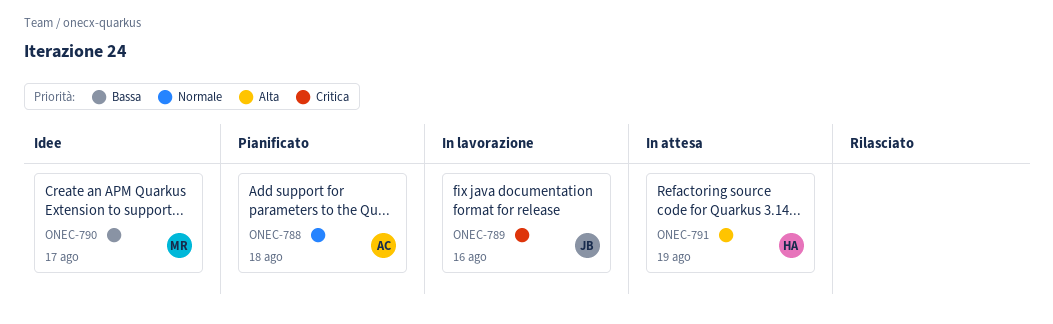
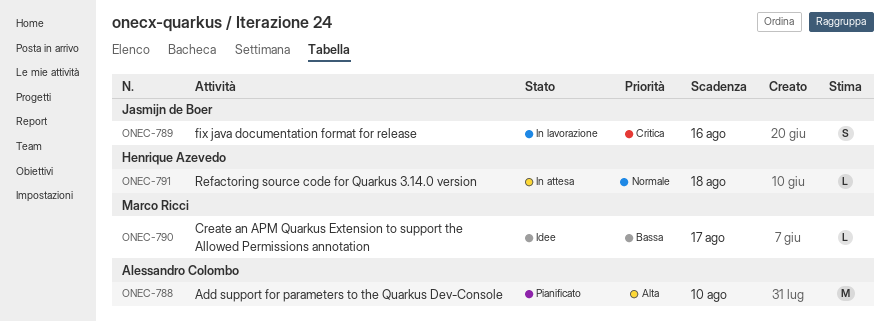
ONEC-788, priority: Normale -> Alta
ONEC-788, due: Aug 18 -> Aug 10
ONEC-791, priority: Alta -> Normale
ONEC-791, due: Aug 19 -> Aug 18

